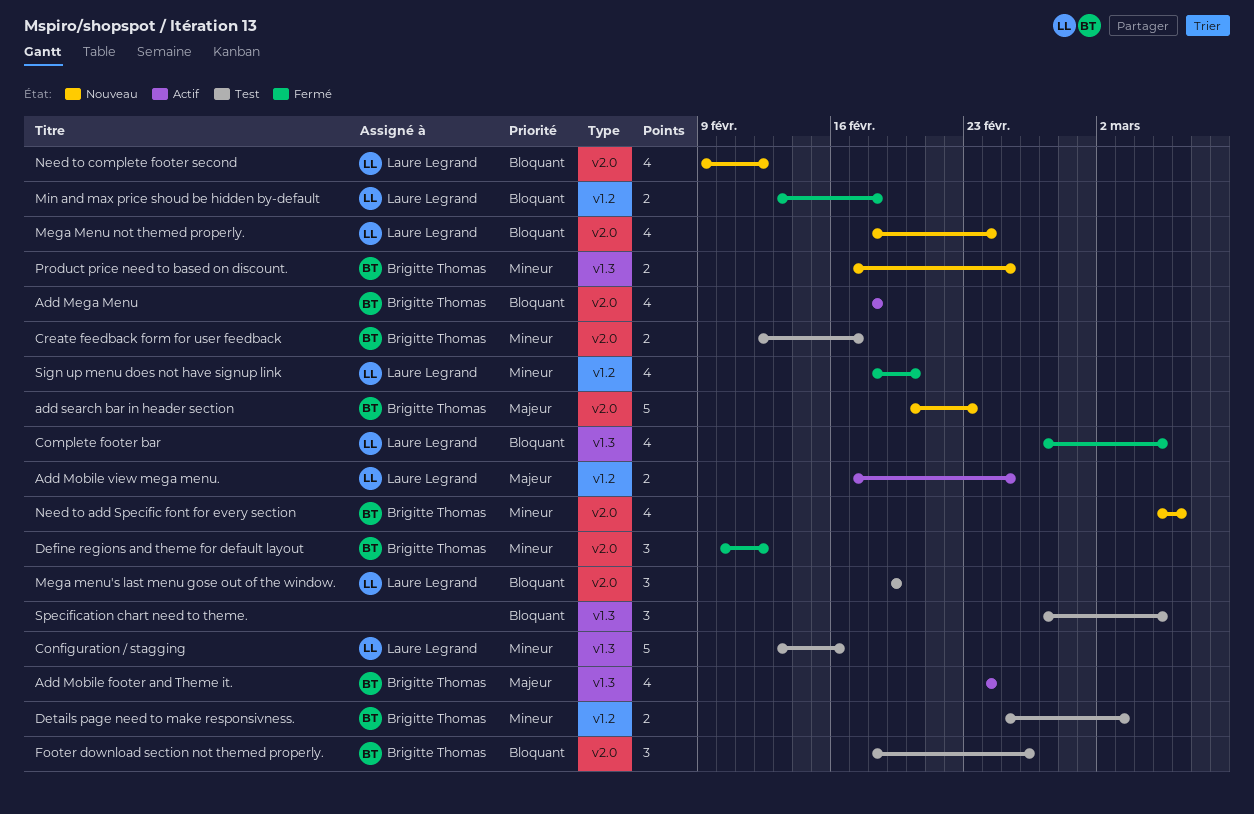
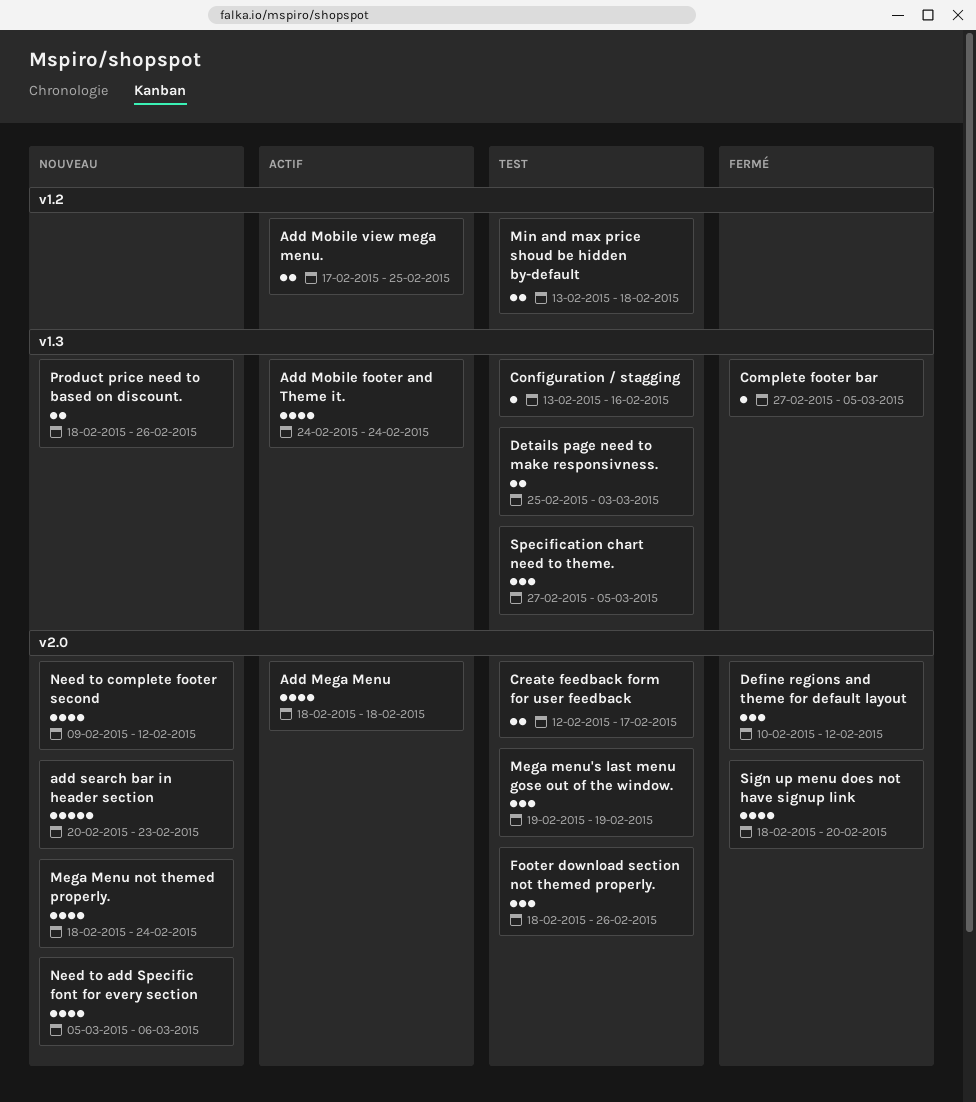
Complete footer bar, estimate: 4 -> 1
Configuration / stagging, estimate: 5 -> 1
Details page need to make responsivness., label: v1.2 -> v1.3
Min and max price shoud be hidden by-default, status: Fermé -> Test
Product price need to based on discount., start: Feb 17 -> Feb 18
Product price need to based on discount., due: Feb 25 -> Feb 26
Sign up menu does not have signup link, label: v1.2 -> v2.0

